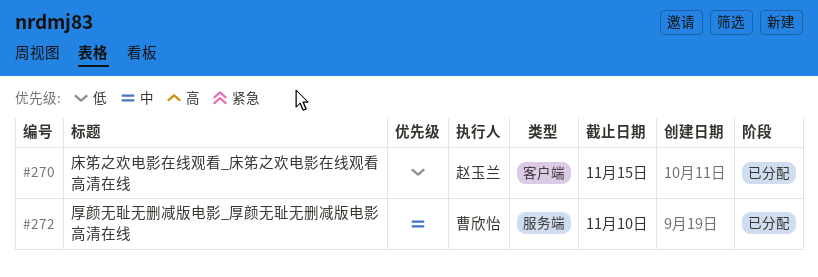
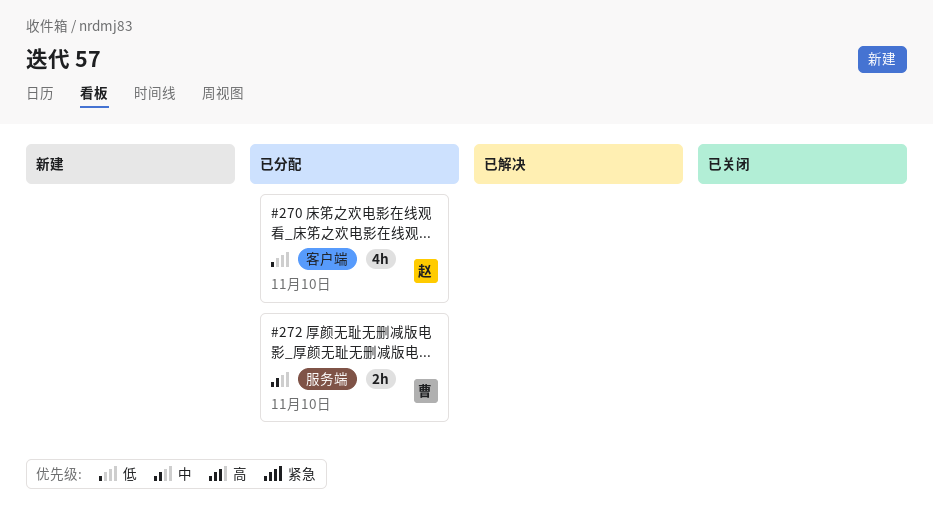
#270, due: Nov 15 -> Nov 10

